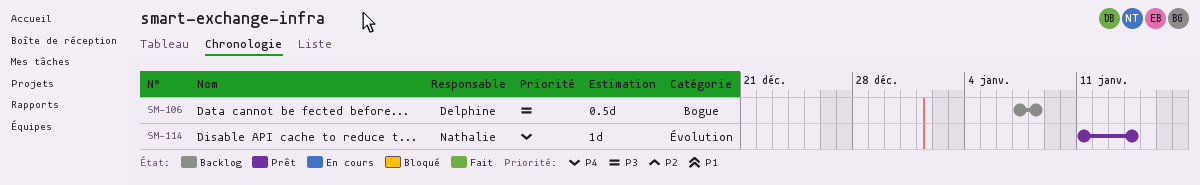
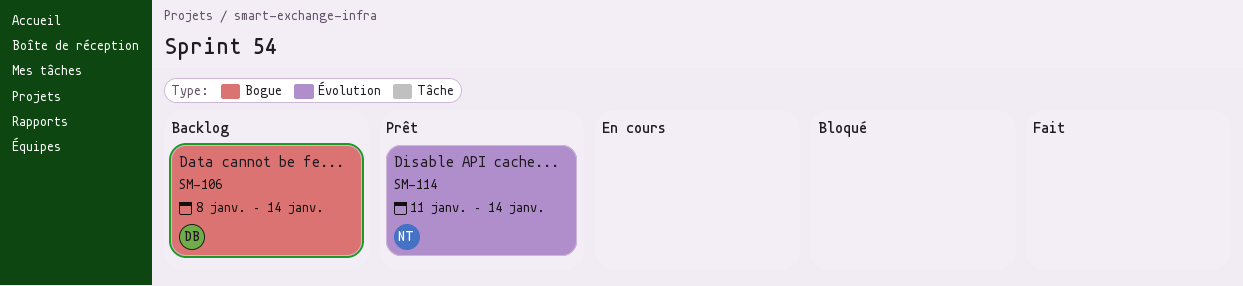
SM-106, start: Jan 7 -> Jan 8
SM-106, due: Jan 8 -> Jan 14

